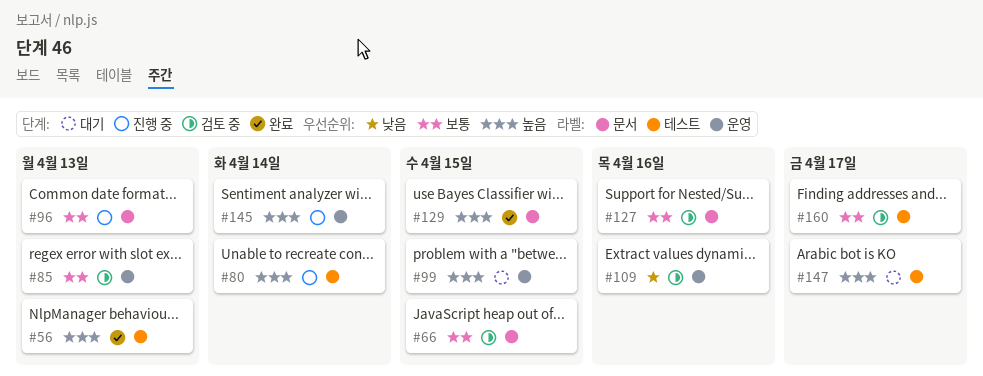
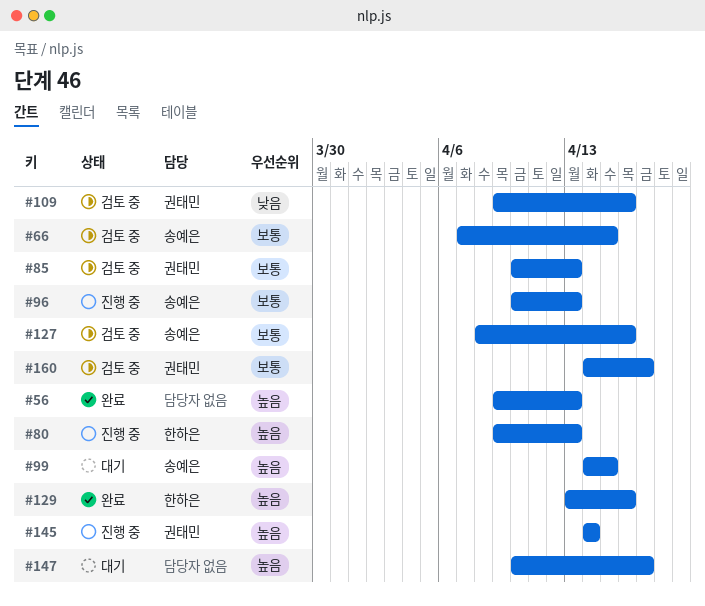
#80, due: Apr 14 -> Apr 13
#129, due: Apr 15 -> Apr 16

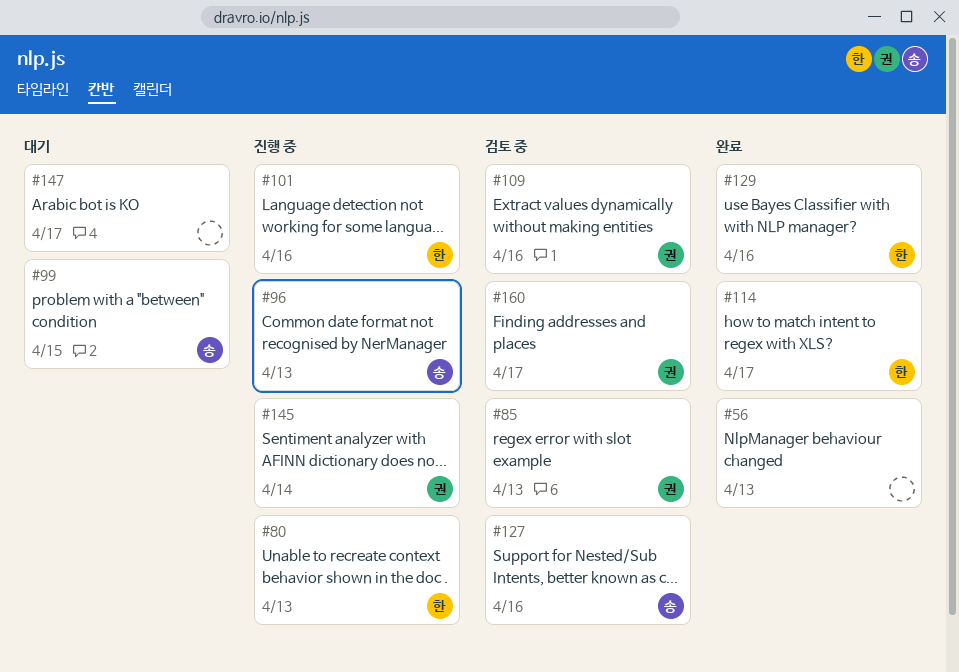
#66: present -> none
#101: none -> present
#114: none -> present

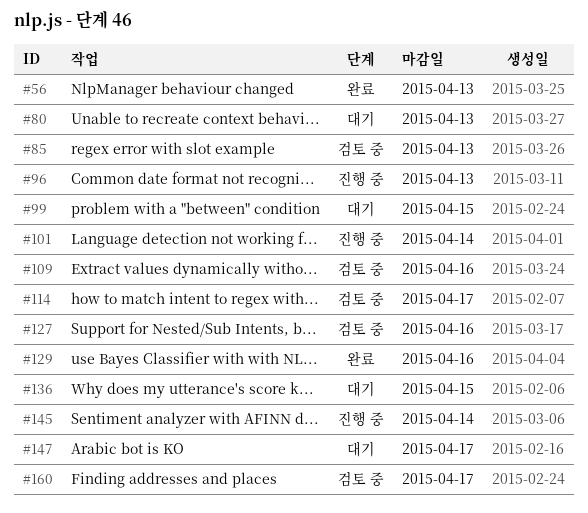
#80, status: 진행 중 -> 대기
#101, due: Apr 16 -> Apr 14
#114, status: 완료 -> 검토 중
#136: none -> present

